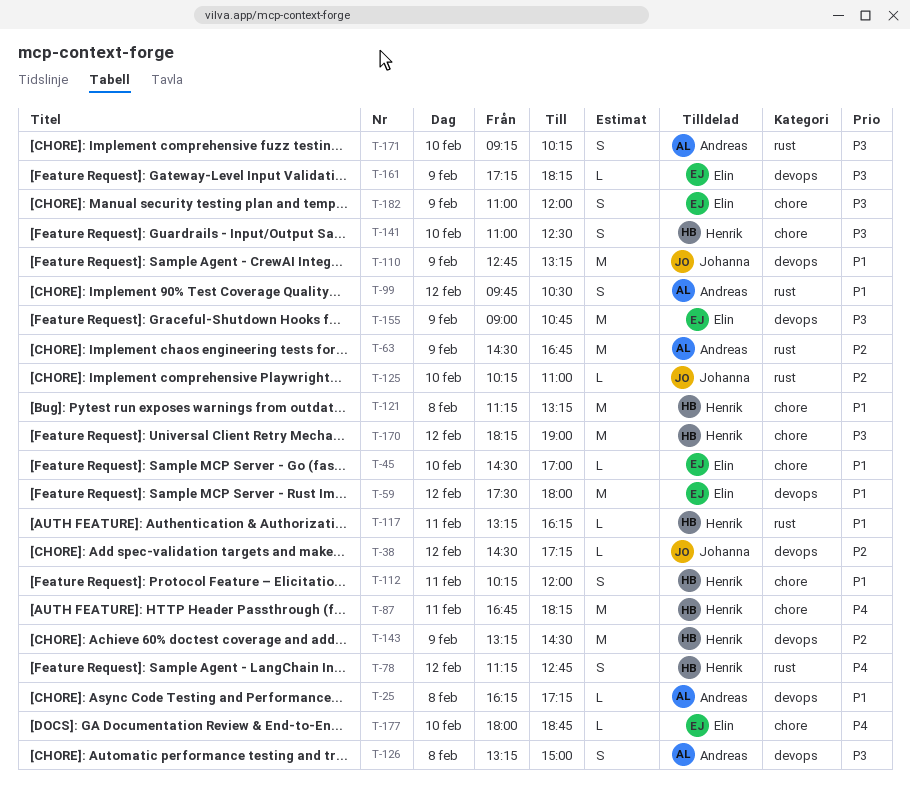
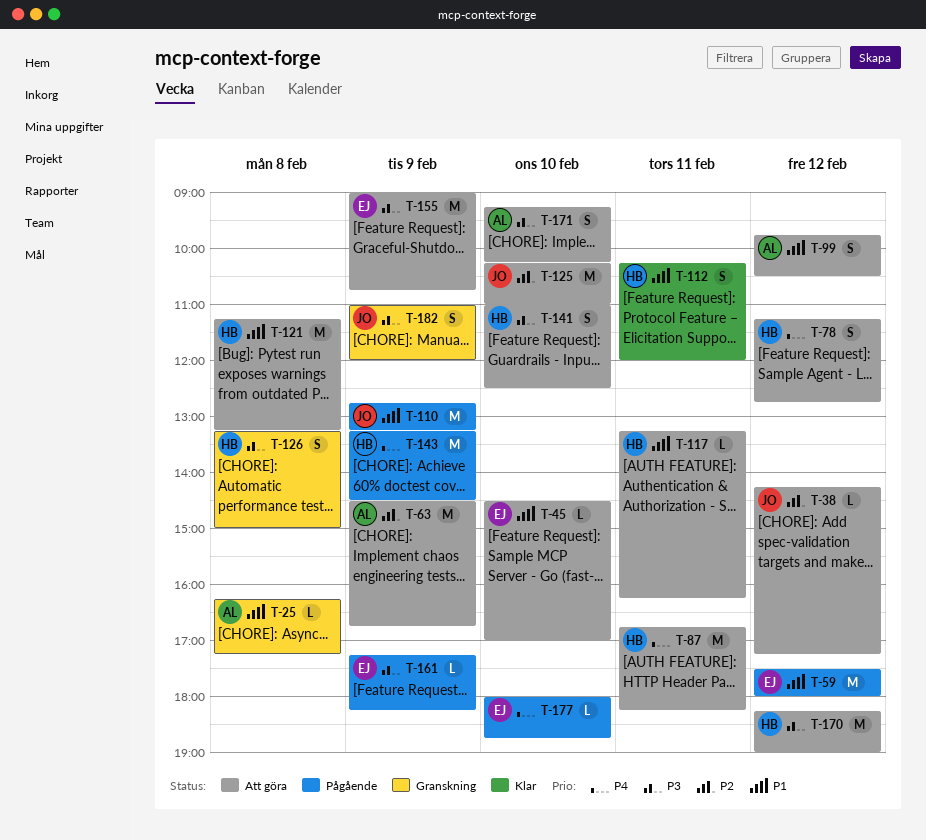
T-38, begins: 14:30 -> 14:15
T-125, estimate: L -> M
T-126, owner: Andreas -> Henrik
T-143, priority: P2 -> P4
T-182, owner: Elin -> Johanna

